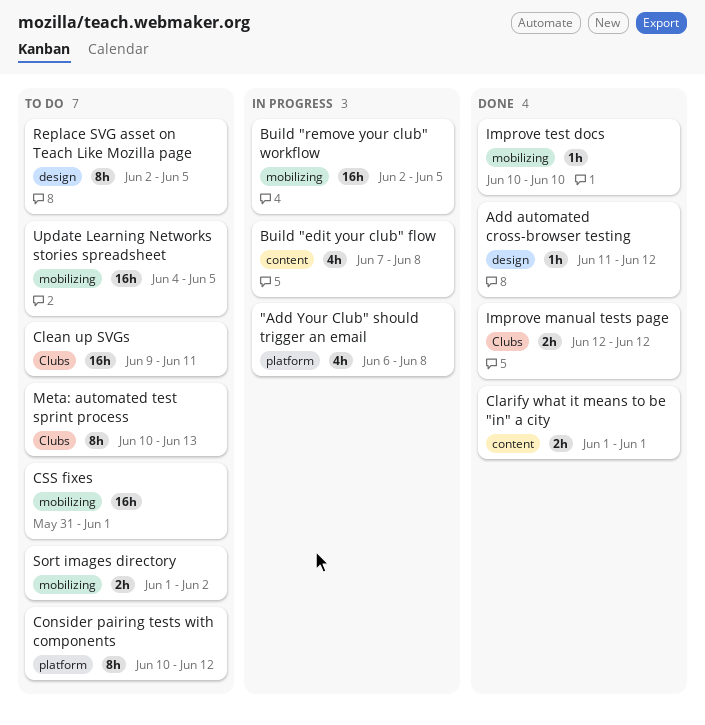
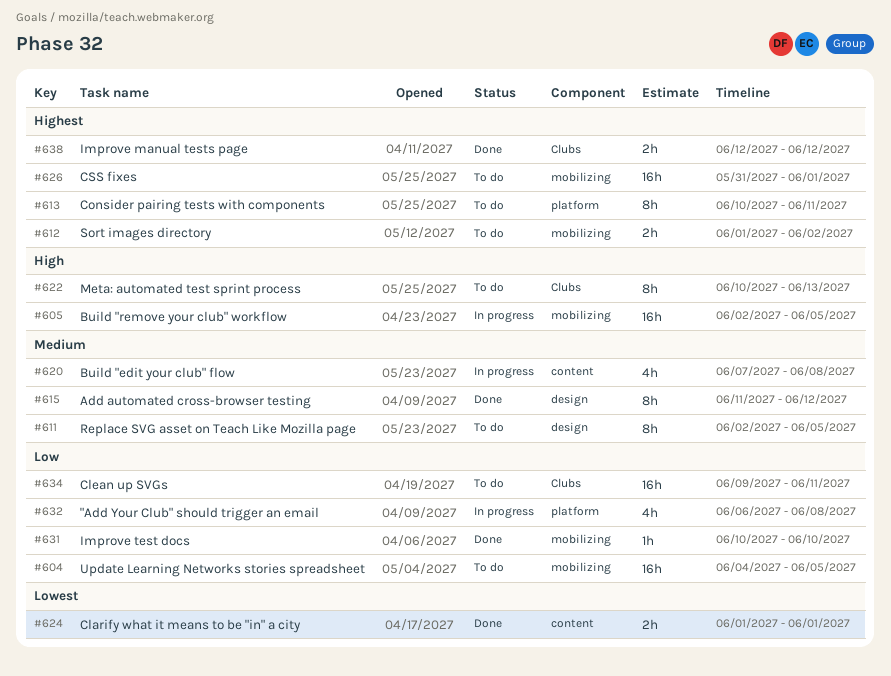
Add automated cross-browser testing, estimate: 1h -> 8h
Consider pairing tests with components, due: Jun 12 -> Jun 11

